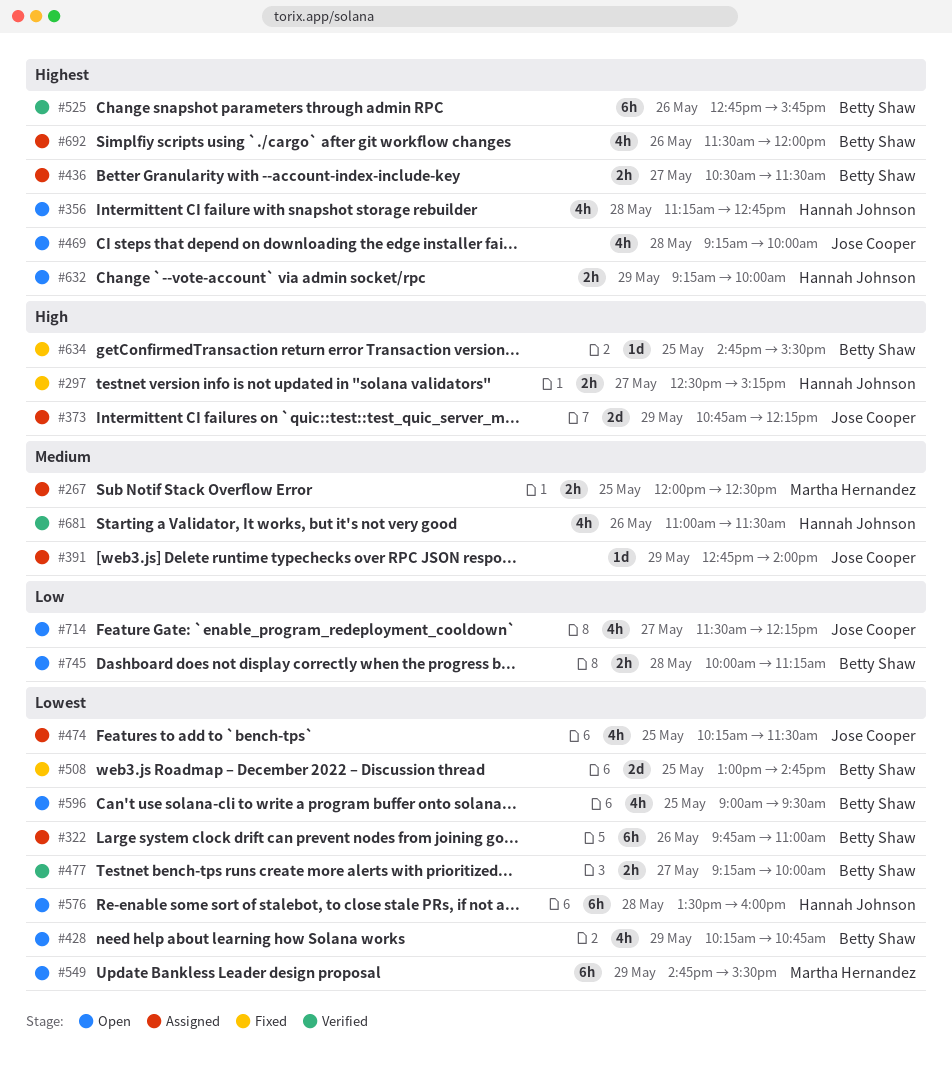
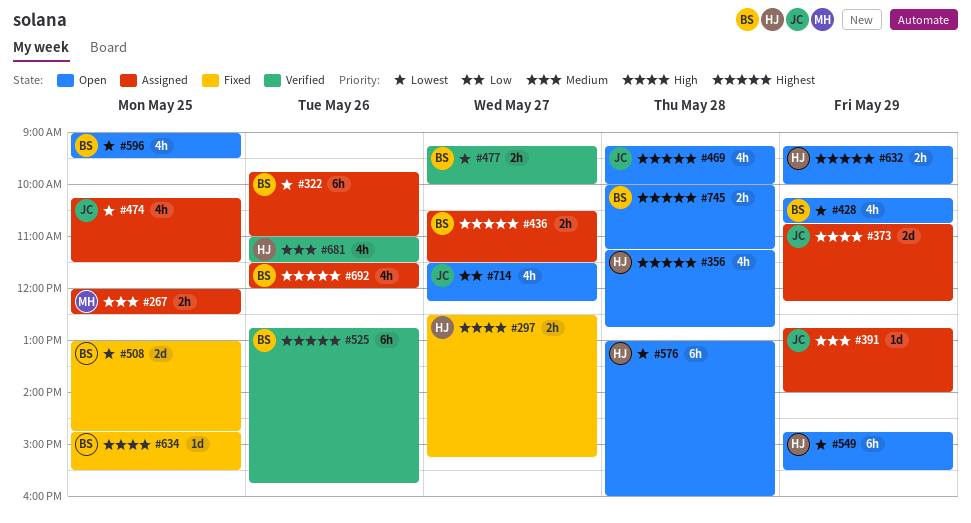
#549, owner: Martha Hernandez -> Hannah Johnson
#576, begins: 13:30 -> 13:00
#745, priority: Low -> Highest

